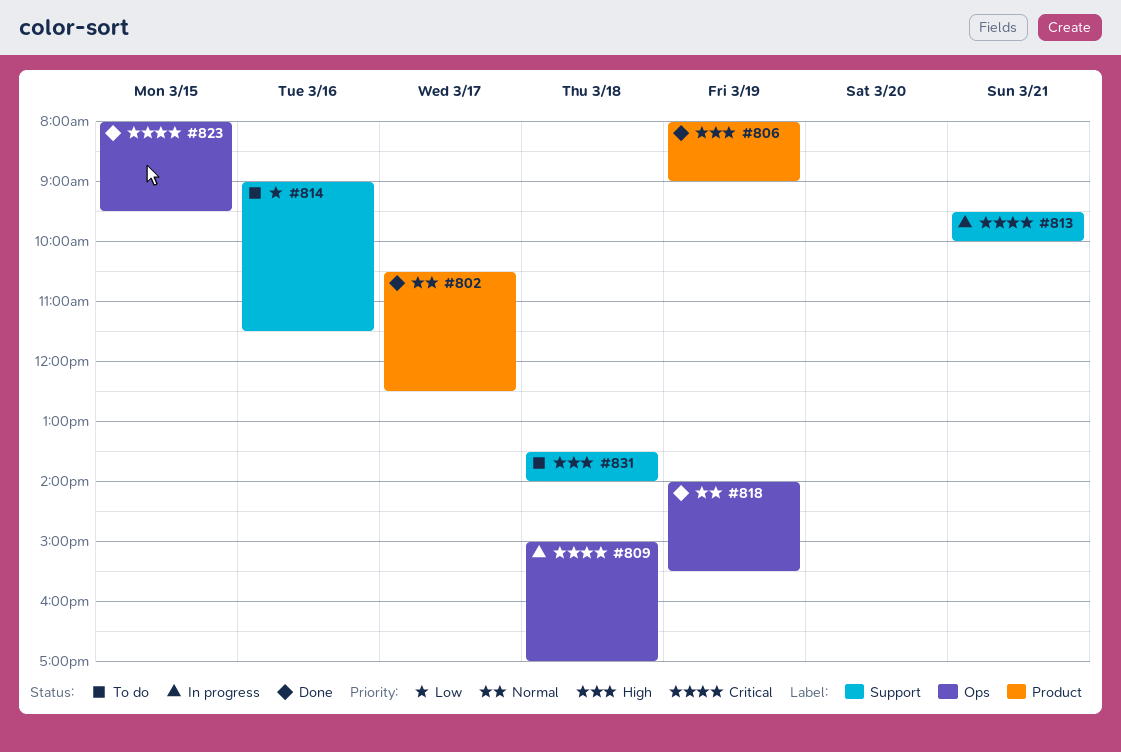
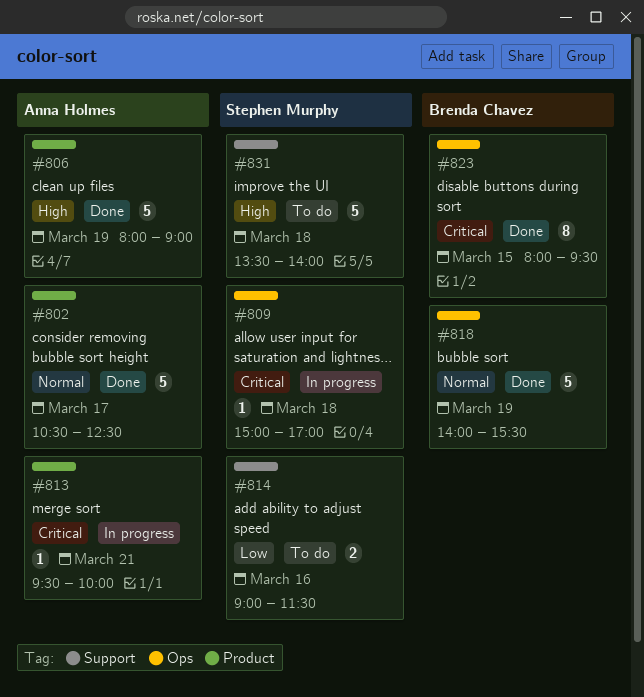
#813, label: Support -> Product

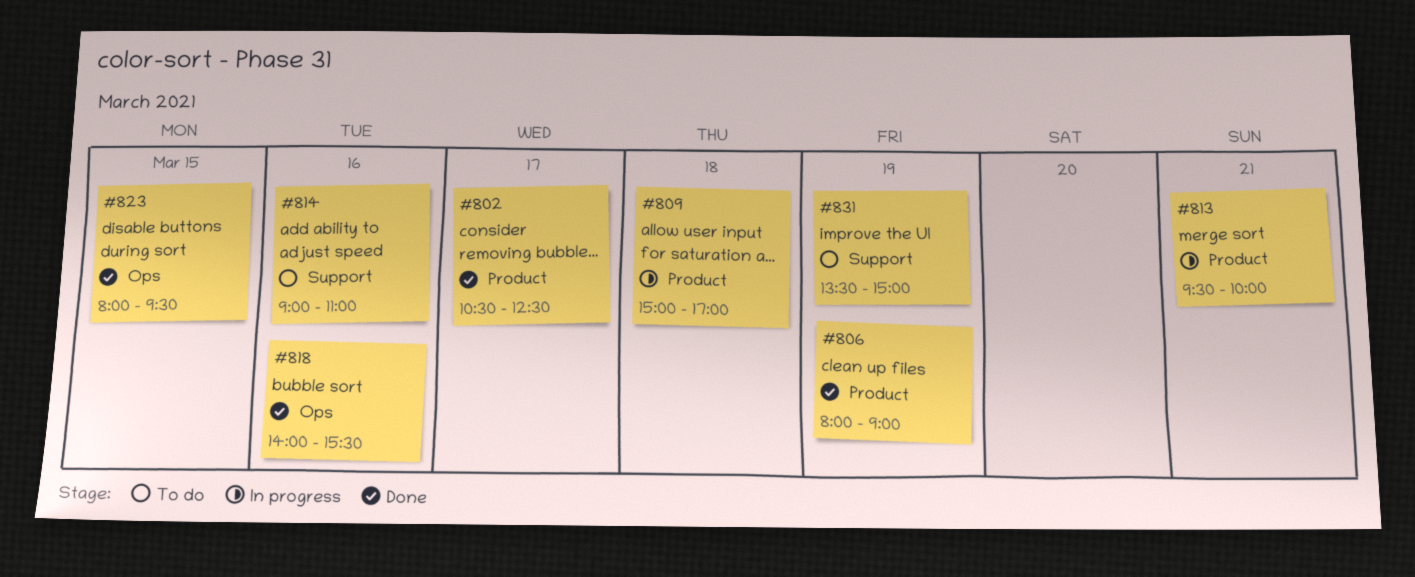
#809, label: Ops -> Product
#814, ends: 11:30 -> 11:00
#818, day: Mar 19 -> Mar 16
#831, day: Mar 18 -> Mar 19
#831, ends: 14:00 -> 15:00

